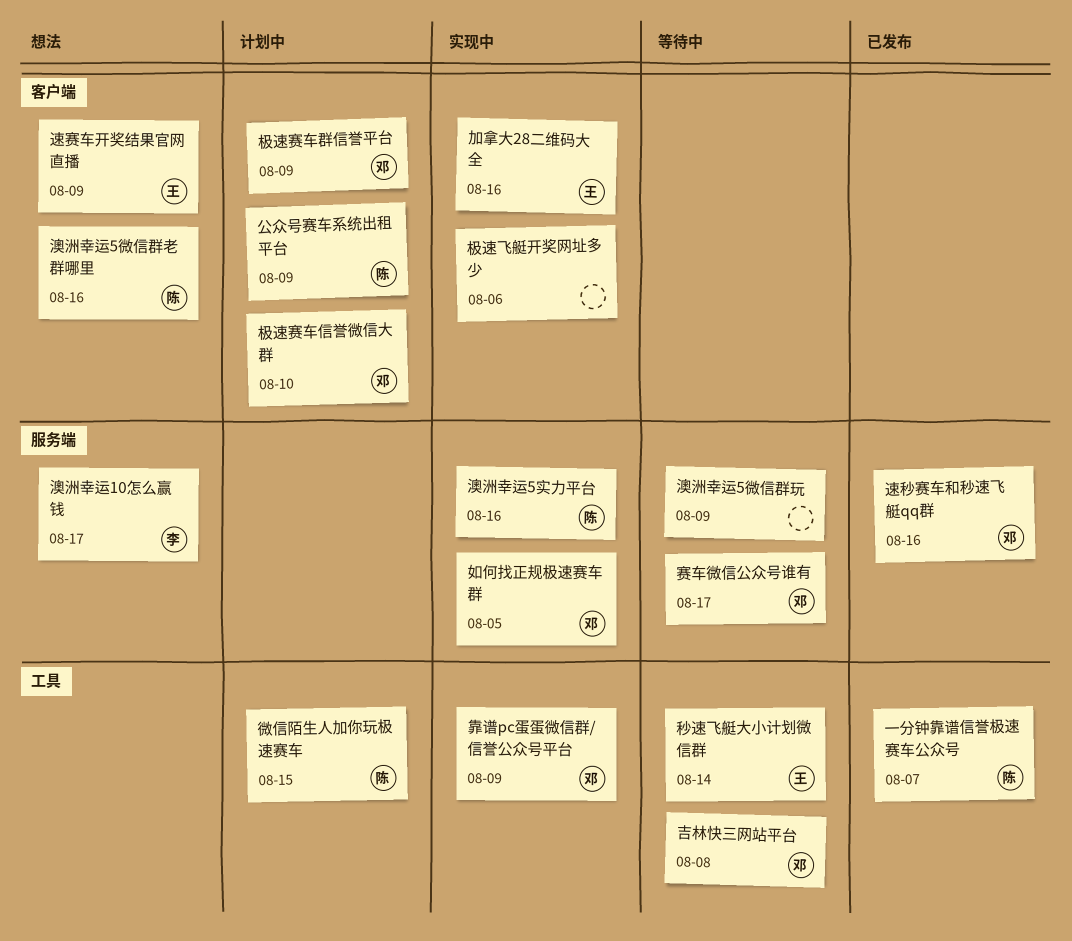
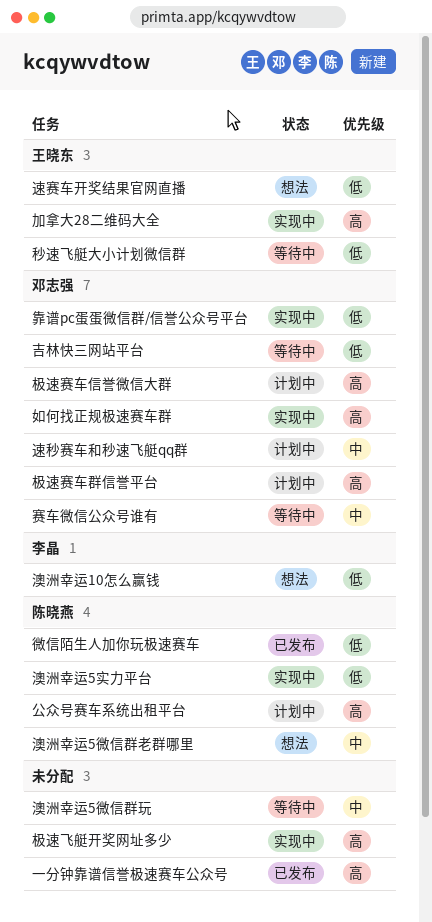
一分钟靠谱信誉极速赛车公众号, owner: 陈晓燕 -> none
微信陌生人加你玩极速赛车, status: 计划中 -> 已发布
速秒赛车和秒速飞艇qq群, status: 已发布 -> 计划中

